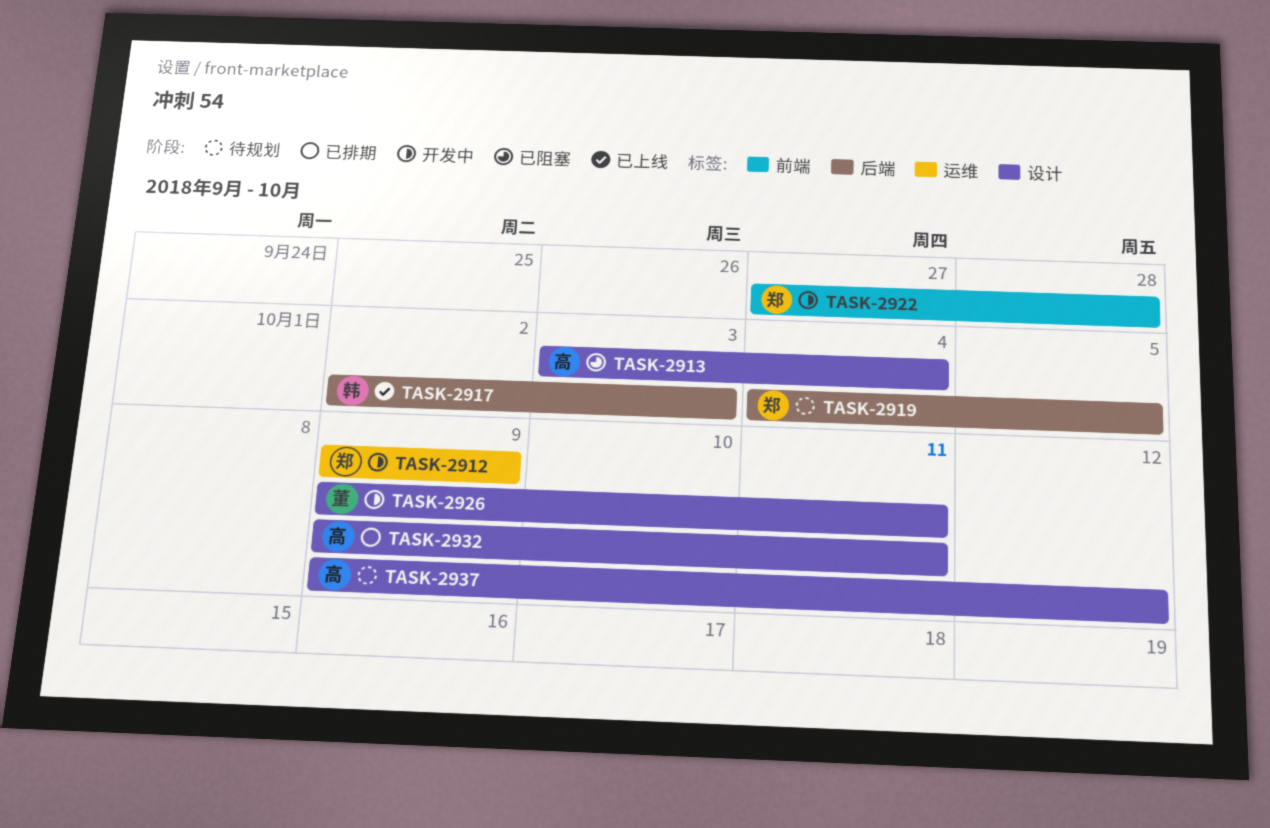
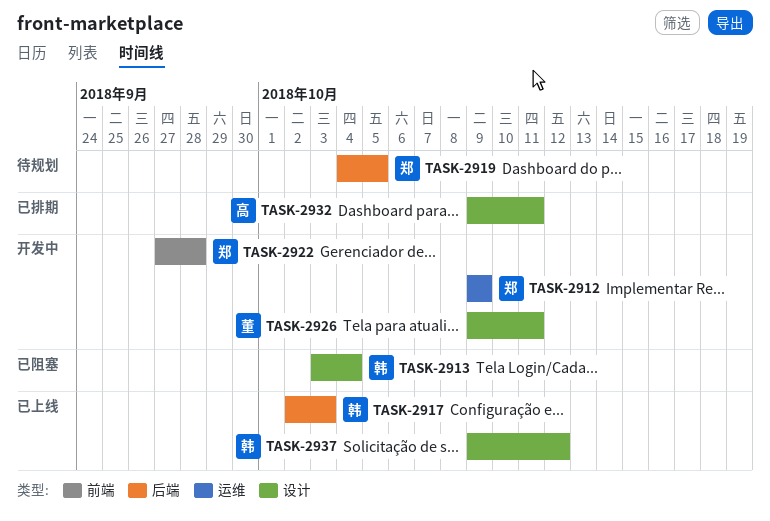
TASK-2913, owner: 高 -> 韩
TASK-2937, status: 待规划 -> 已上线
TASK-2937, owner: 高 -> 韩

